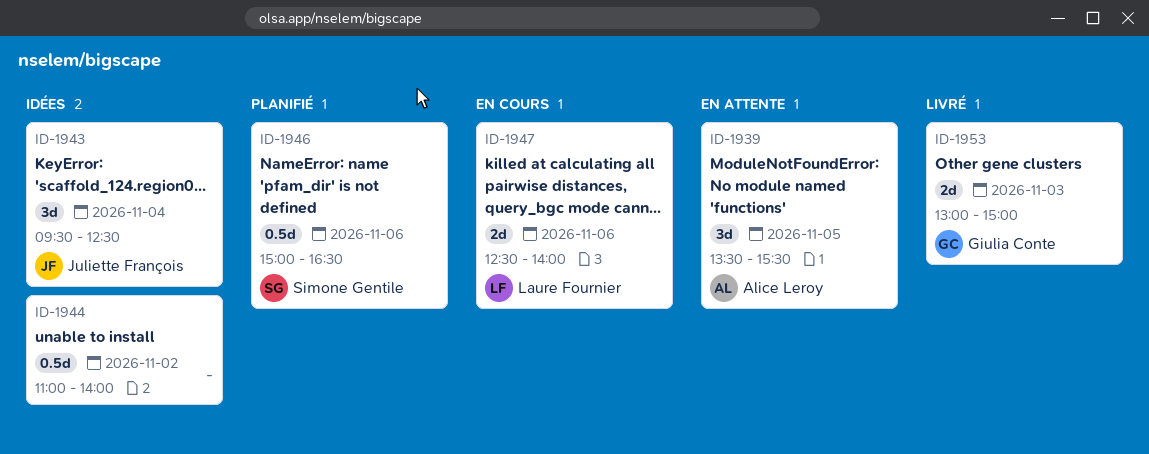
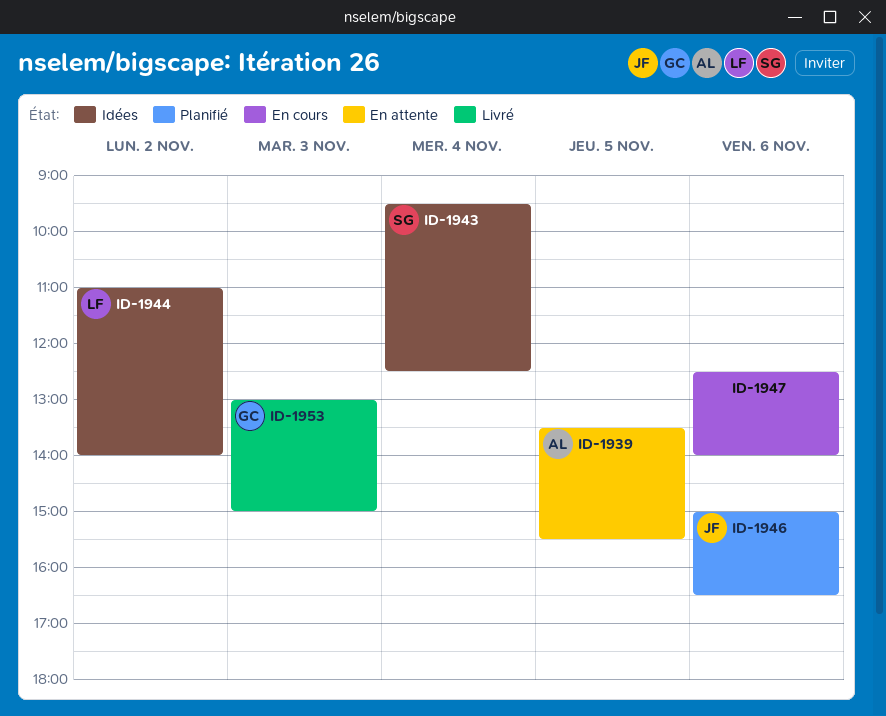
ID-1943, owner: Juliette François -> Simone Gentile
ID-1944, owner: none -> Laure Fournier
ID-1946, owner: Simone Gentile -> Juliette François
ID-1947, owner: Laure Fournier -> none

